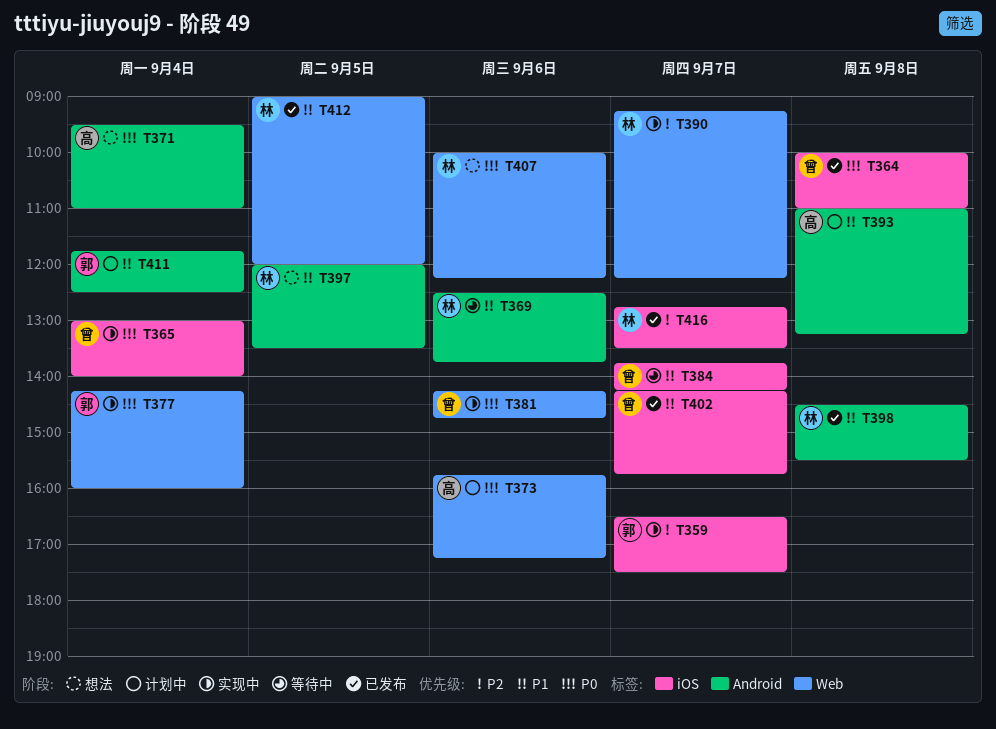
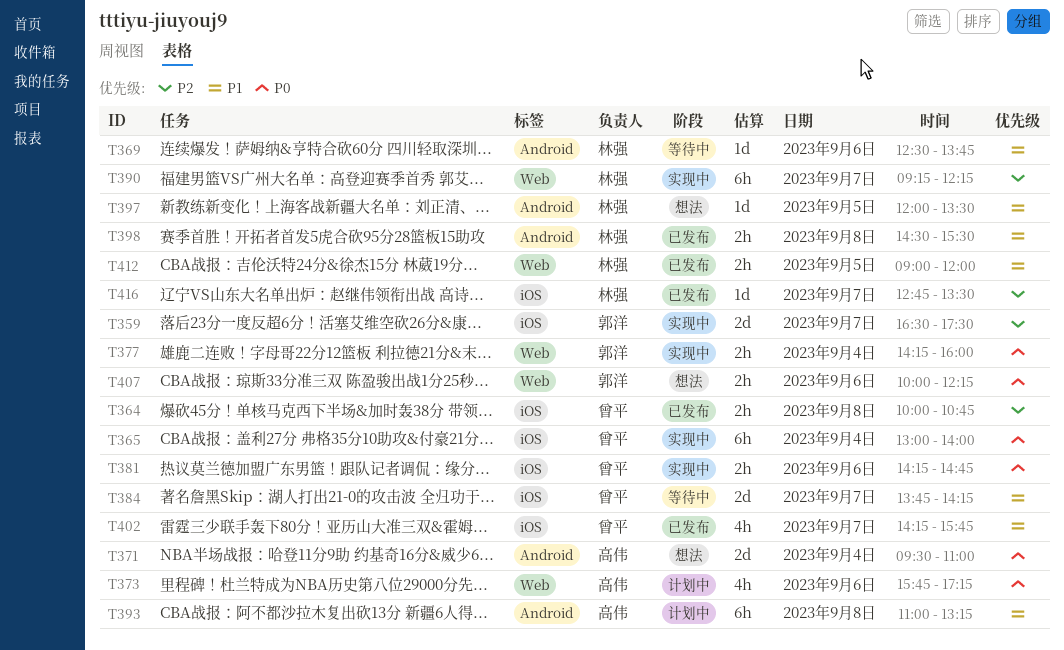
T364, priority: P0 -> P2
T364, ends: 11:00 -> 10:45
T381, label: Web -> iOS
T407, owner: 林强 -> 郭洋
T411: present -> none

